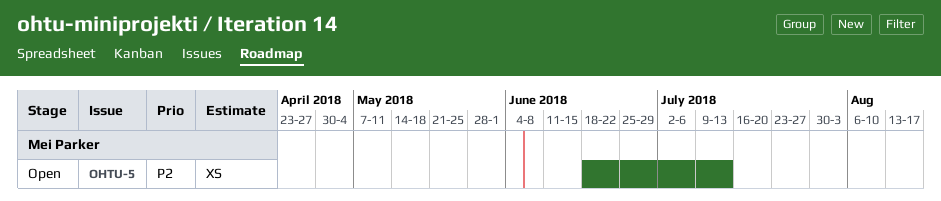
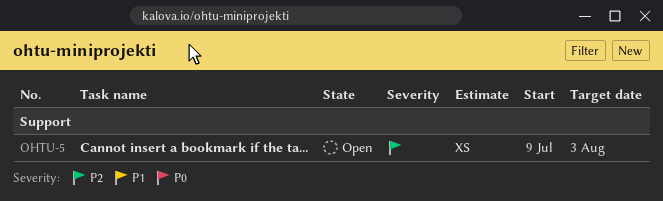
OHTU-5, start: Jun 18 -> Jul 9
OHTU-5, due: Jul 13 -> Aug 3

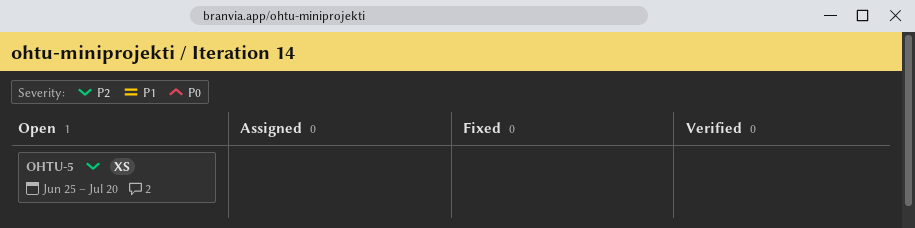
OHTU-5, start: Jul 9 -> Jun 25
OHTU-5, due: Aug 3 -> Jul 20

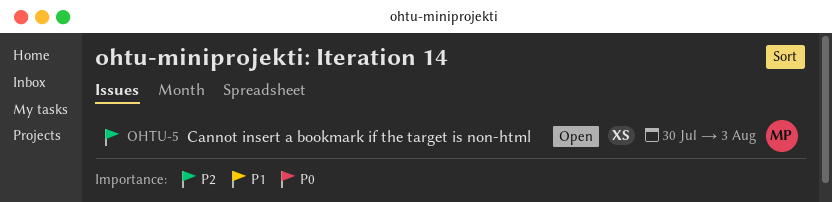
OHTU-5, start: Jun 25 -> Jul 30
OHTU-5, due: Jul 20 -> Aug 3

